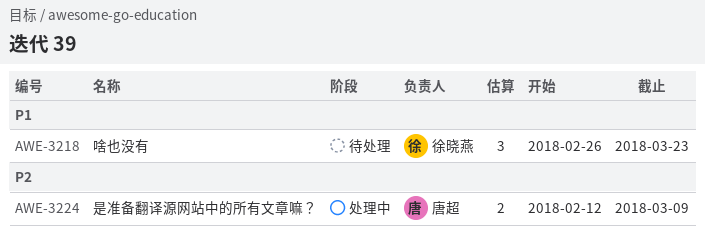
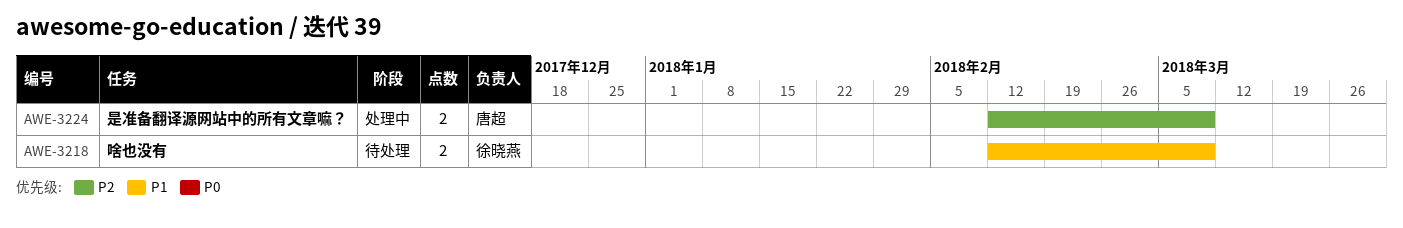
AWE-3218, estimate: 3 -> 2
AWE-3218, start: Feb 26 -> Feb 12
AWE-3218, due: Mar 23 -> Mar 9

